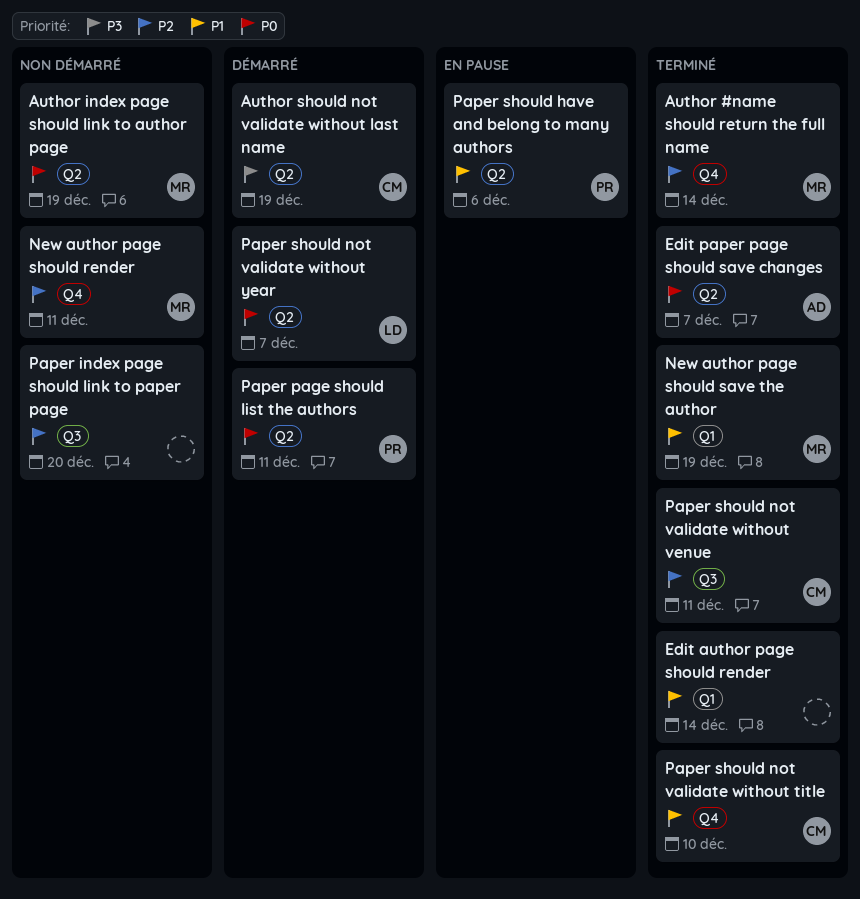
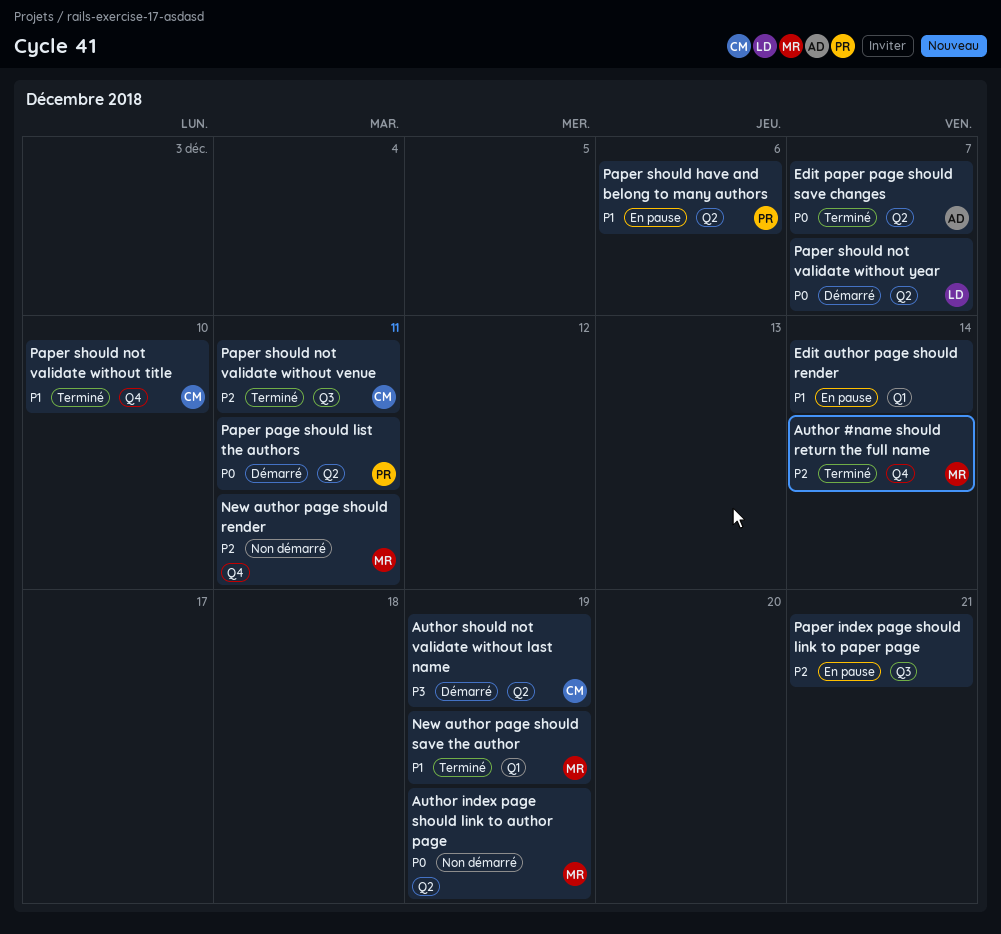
Edit author page should render, status: Terminé -> En pause
Paper index page should link to paper page, status: Non démarré -> En pause
Paper index page should link to paper page, due: Dec 20 -> Dec 21

